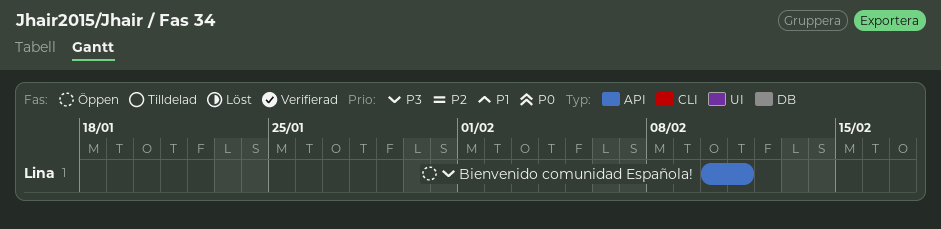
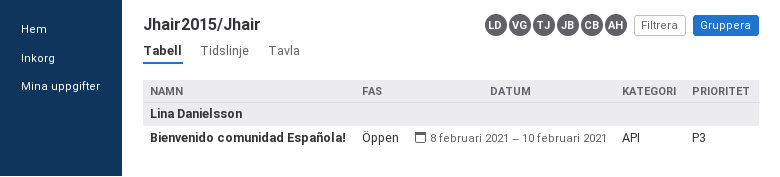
Bienvenido comunidad Española!, start: Feb 10 -> Feb 8
Bienvenido comunidad Española!, due: Feb 11 -> Feb 10

